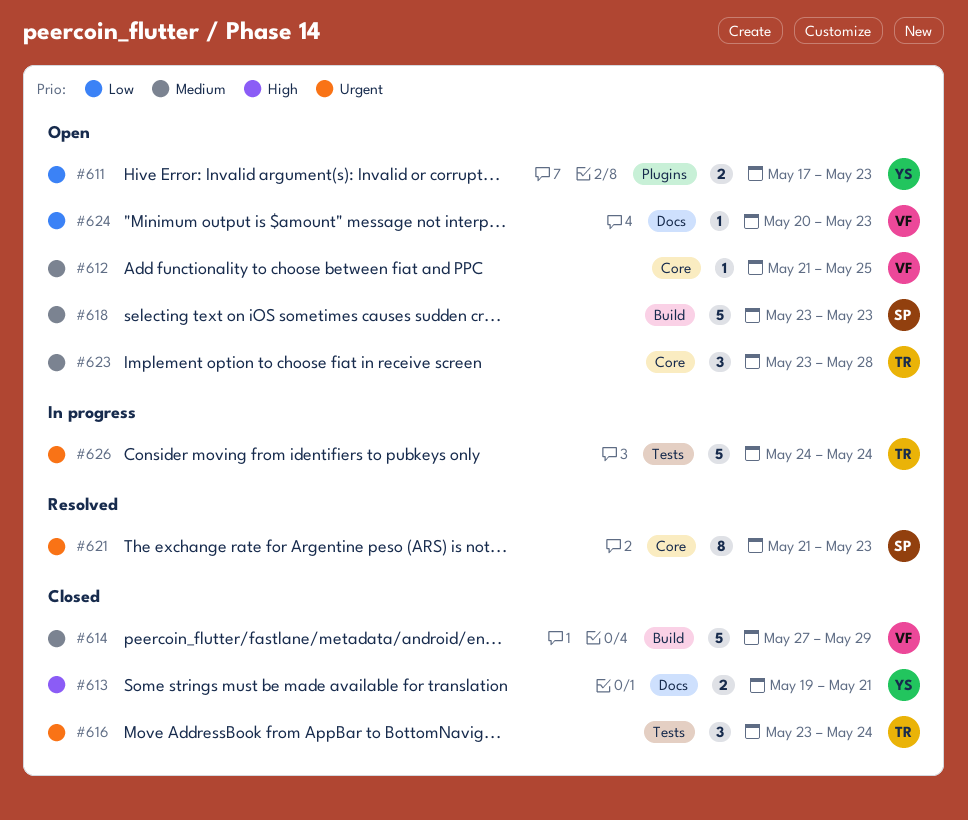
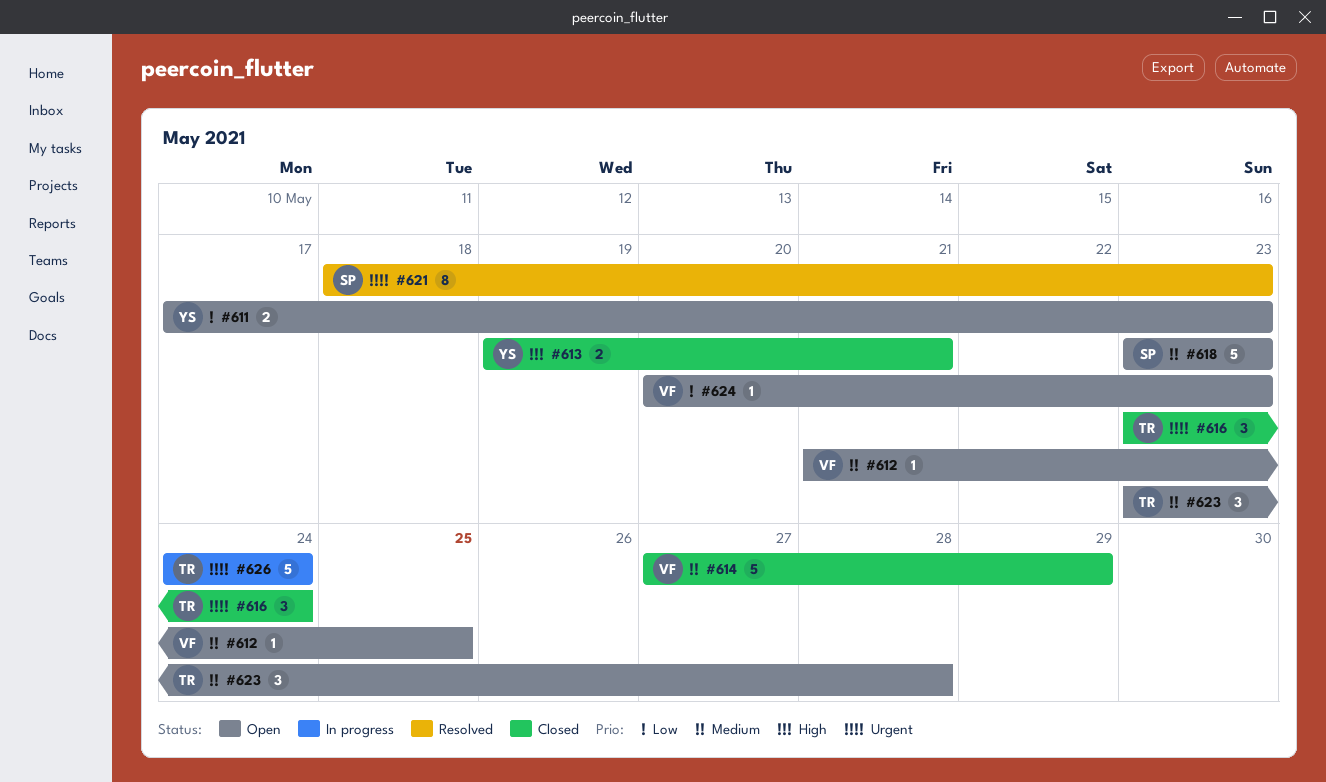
#621, start: May 21 -> May 18

